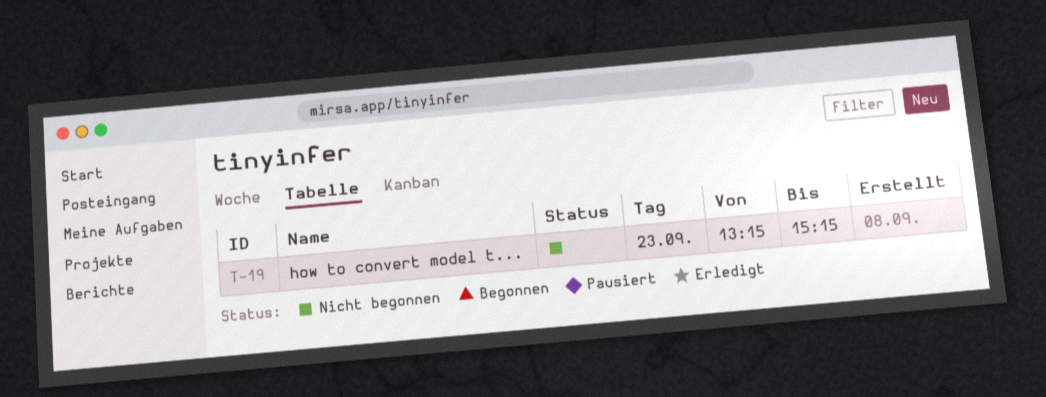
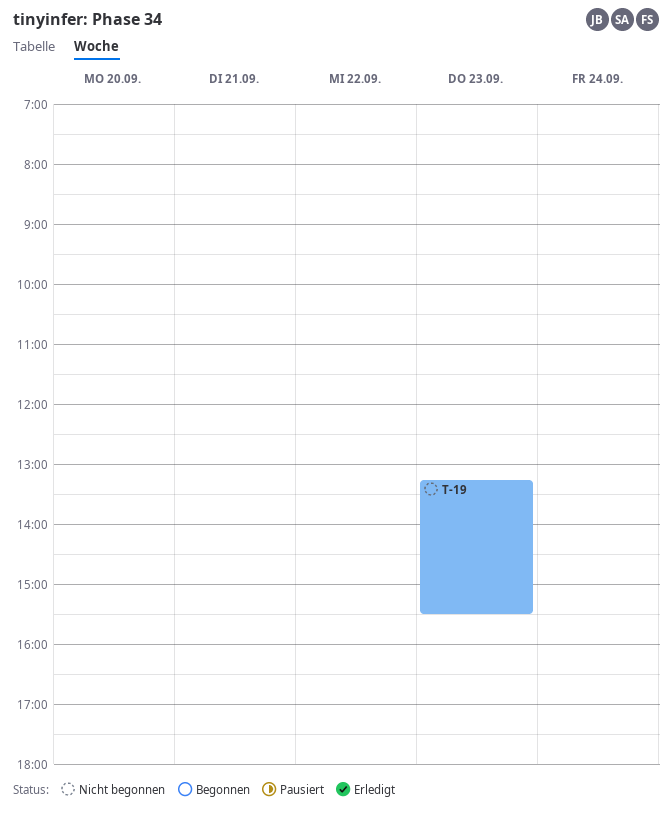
T-19, ends: 15:15 -> 15:30

